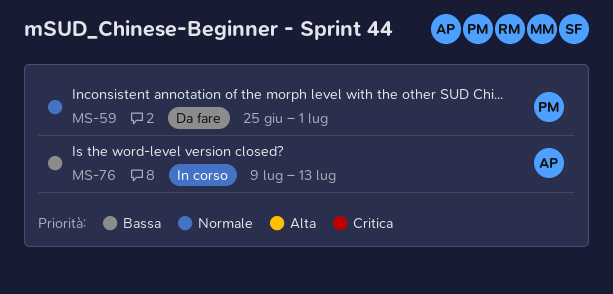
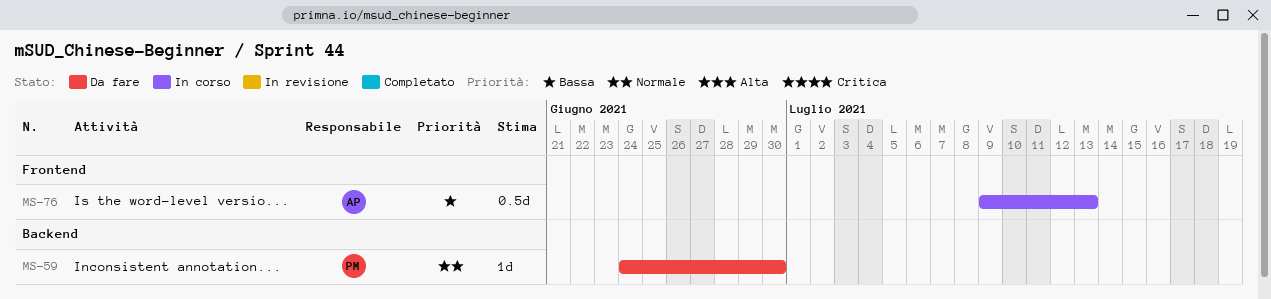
MS-59, start: Jun 25 -> Jun 24
MS-59, due: Jul 1 -> Jun 30

